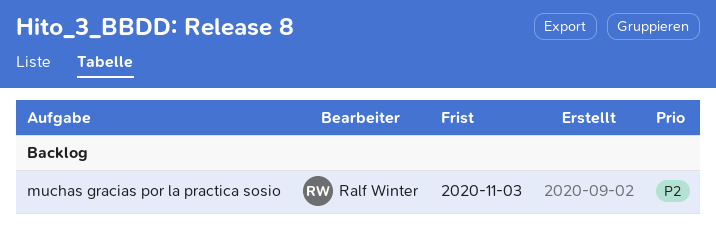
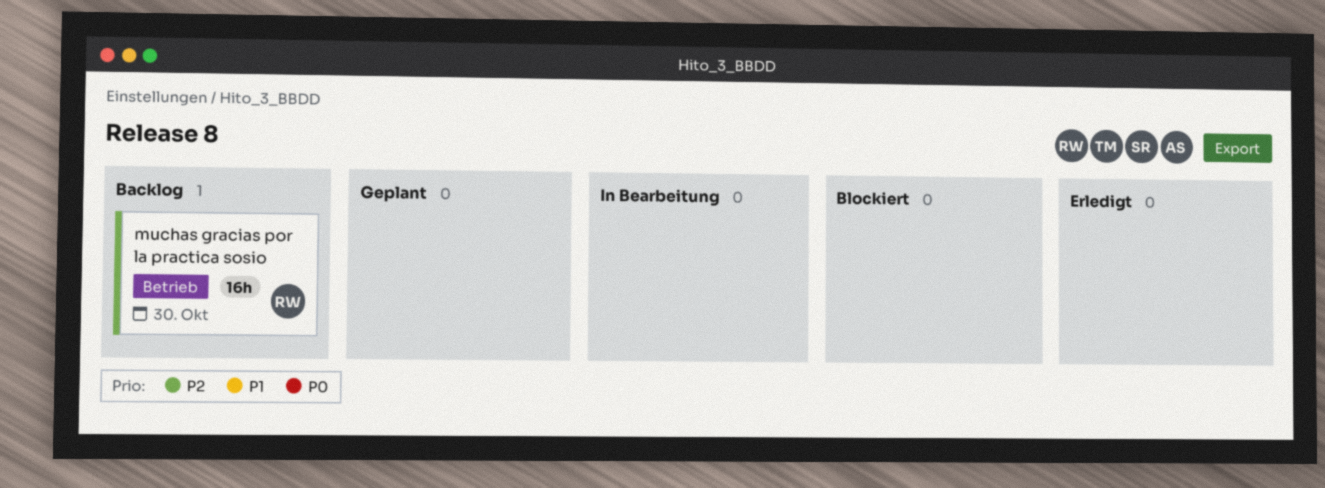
muchas gracias por la practica sosio, due: Nov 3 -> Oct 30

